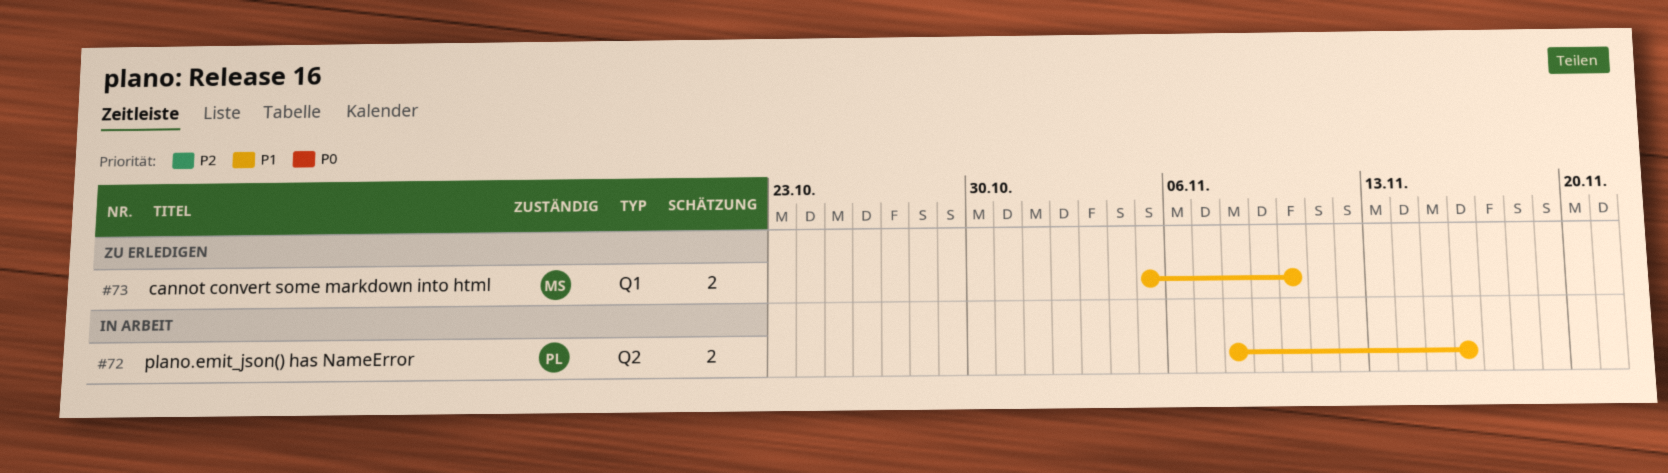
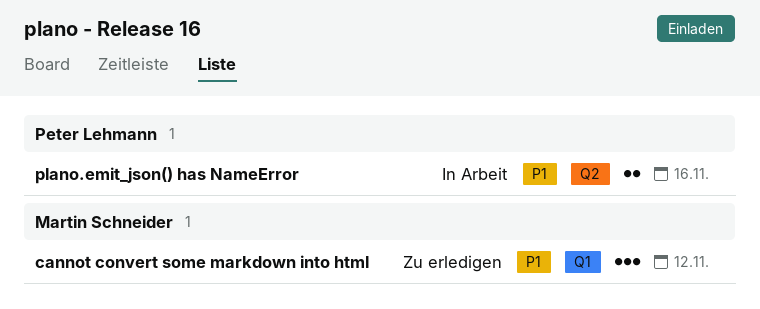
cannot convert some markdown into html, estimate: 2 -> 3
cannot convert some markdown into html, due: Nov 10 -> Nov 12

